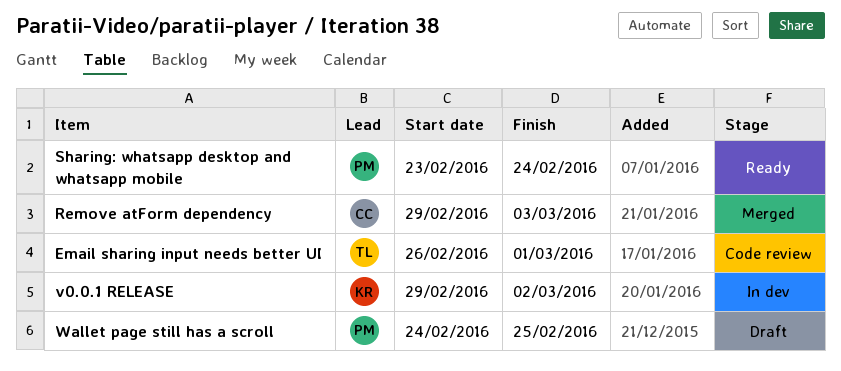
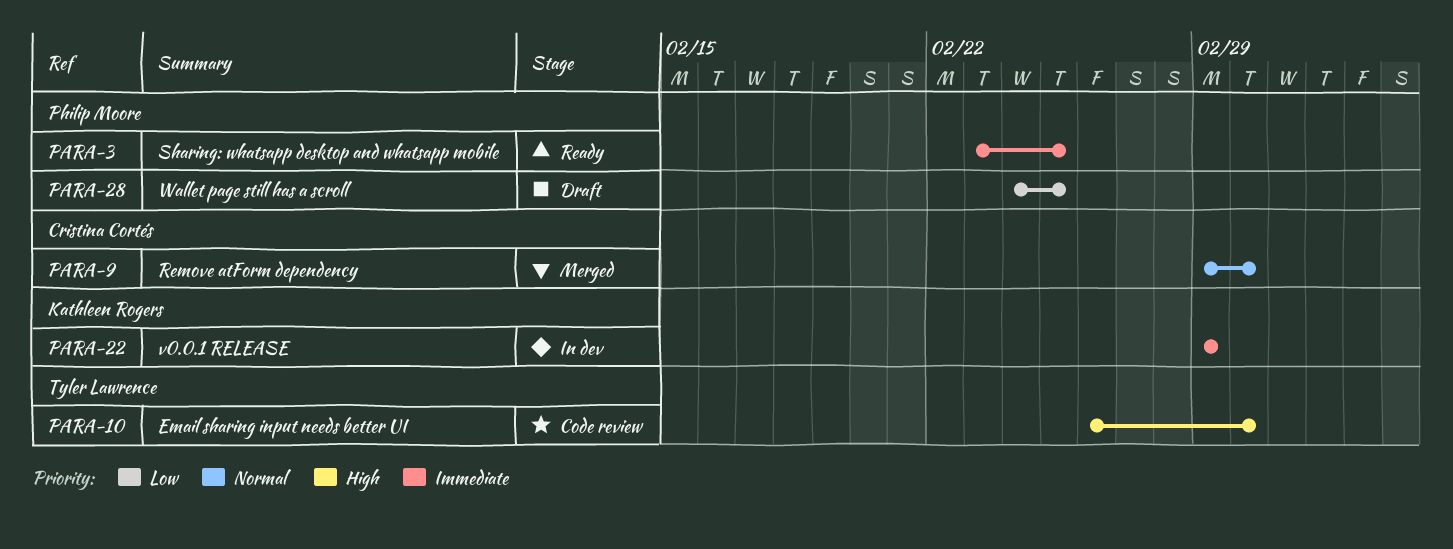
Remove atForm dependency, due: Mar 3 -> Mar 1
Sharing: whatsapp desktop and whatsapp mobile, due: Feb 24 -> Feb 25
v0.0.1 RELEASE, due: Mar 2 -> Feb 29

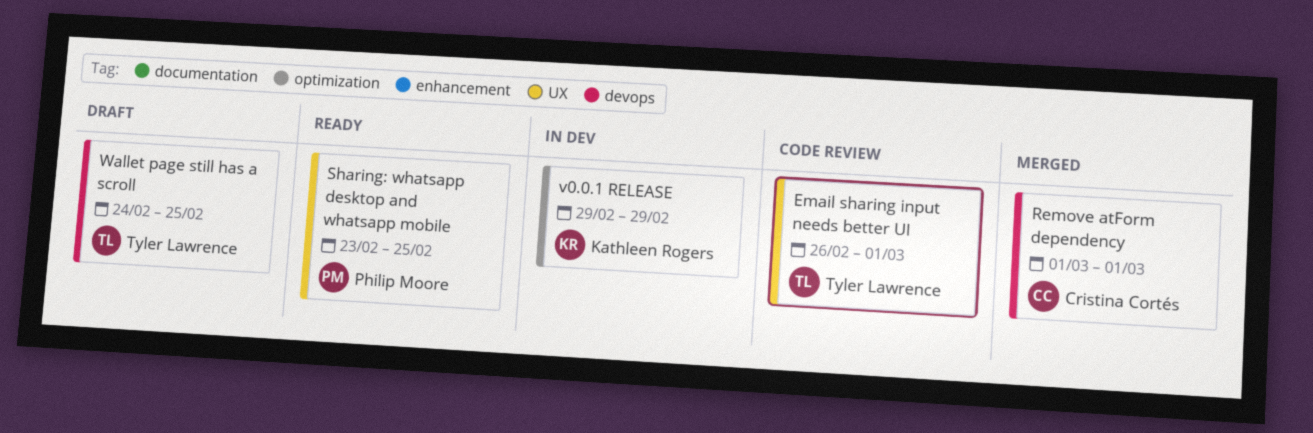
Remove atForm dependency, start: Feb 29 -> Mar 1
Wallet page still has a scroll, owner: Philip Moore -> Tyler Lawrence

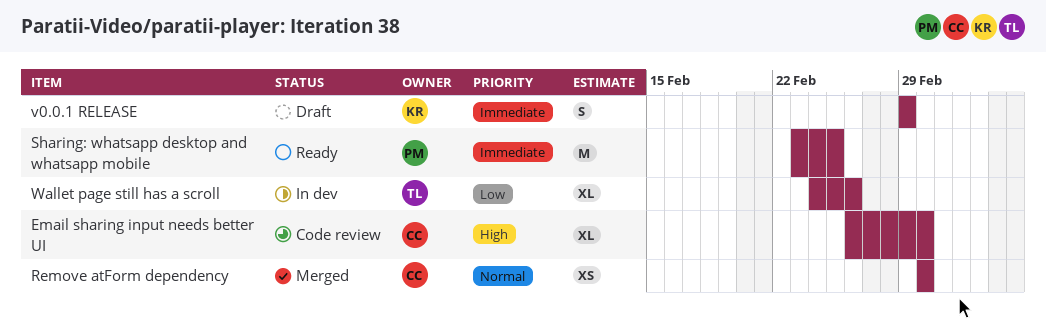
Email sharing input needs better UI, owner: Tyler Lawrence -> Cristina Cortés
v0.0.1 RELEASE, status: In dev -> Draft
Wallet page still has a scroll, status: Draft -> In dev
Wallet page still has a scroll, due: Feb 25 -> Feb 26

